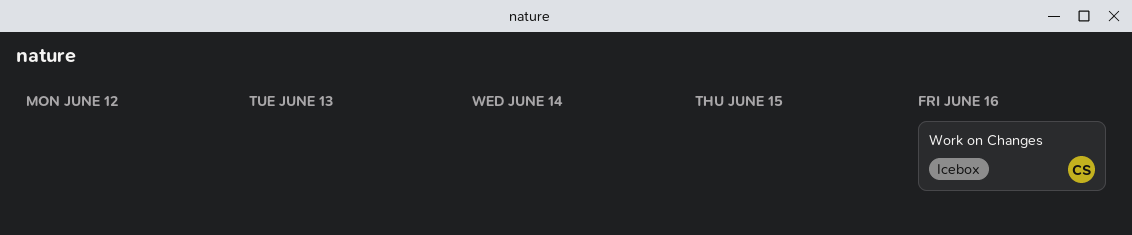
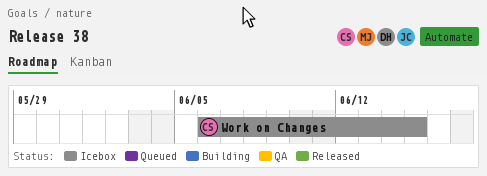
Work on Changes, due: Jun 16 -> Jun 15

